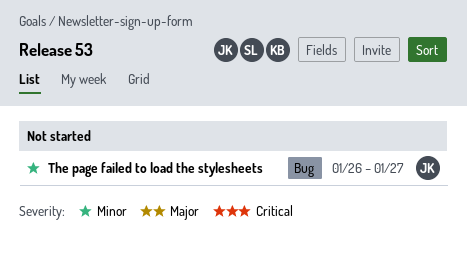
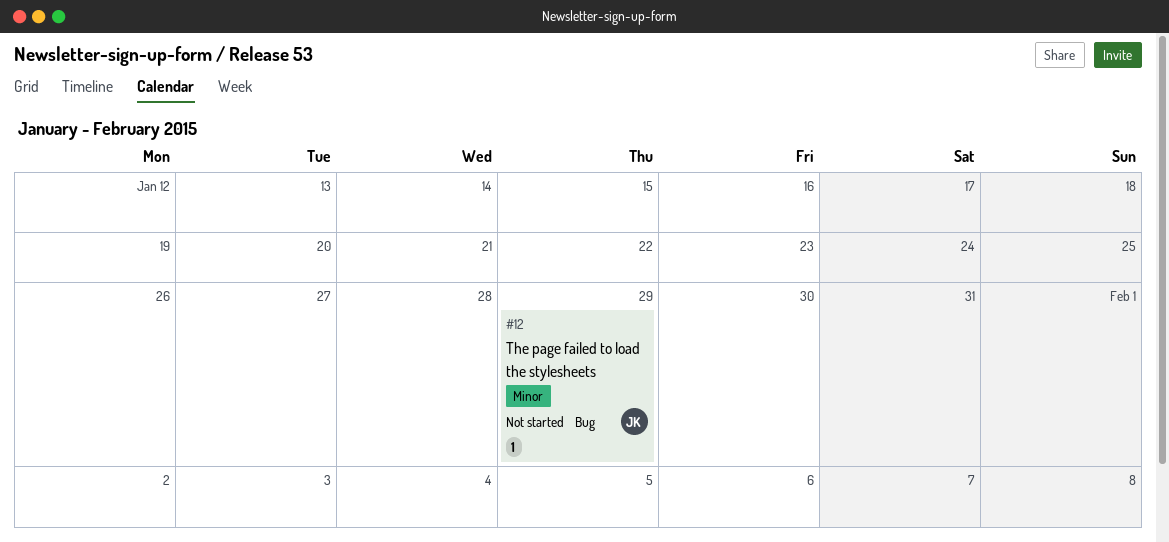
The page failed to load the stylesheets, due: Jan 27 -> Jan 29

